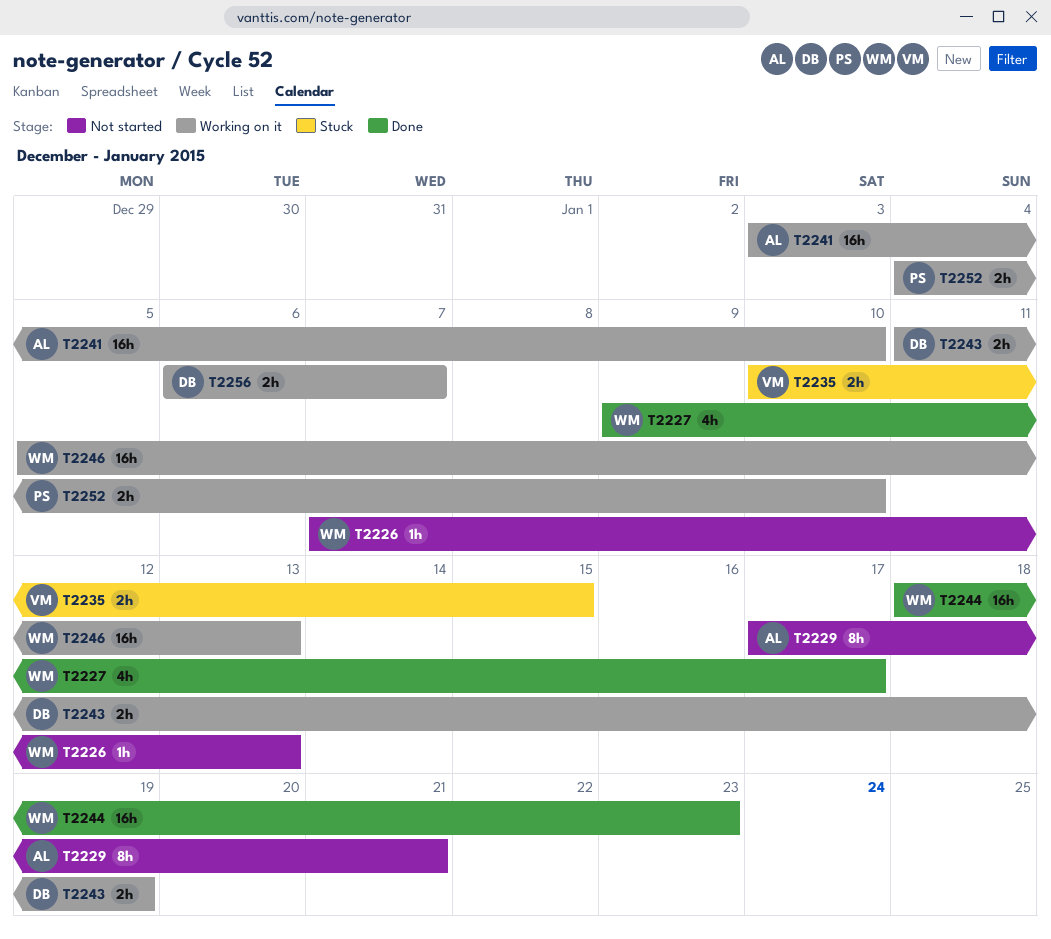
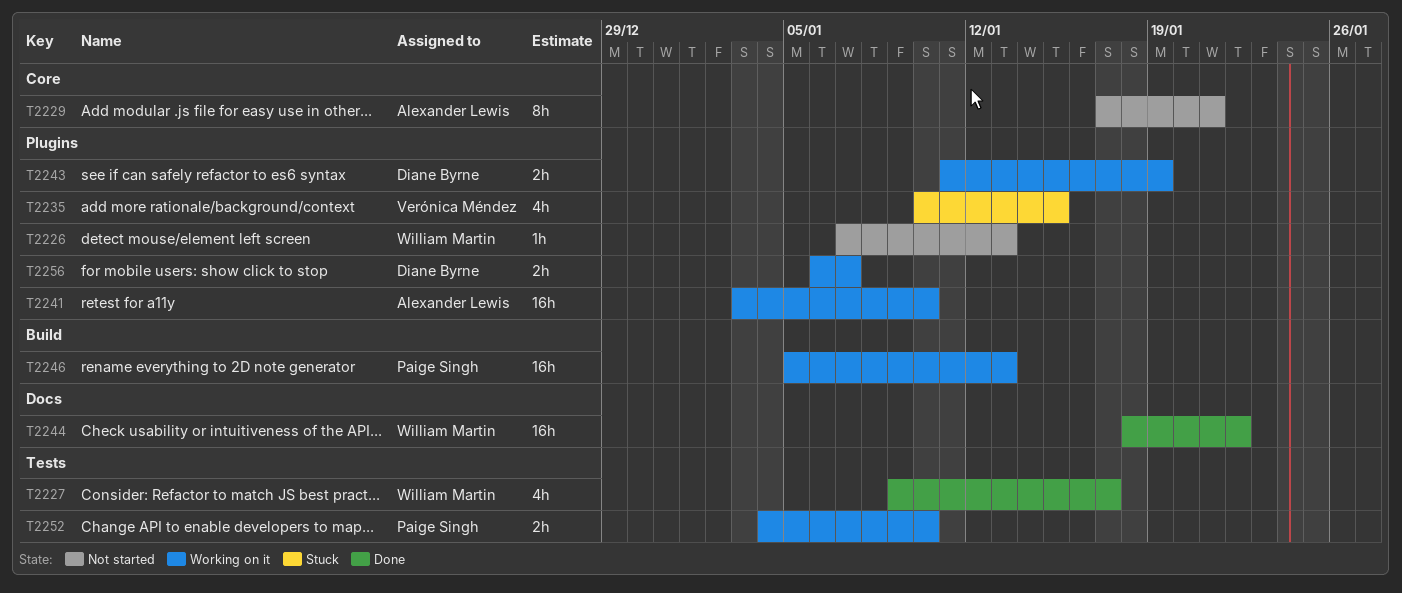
T2235, estimate: 2h -> 4h
T2244, due: Jan 23 -> Jan 22
T2246, owner: William Martin -> Paige Singh

